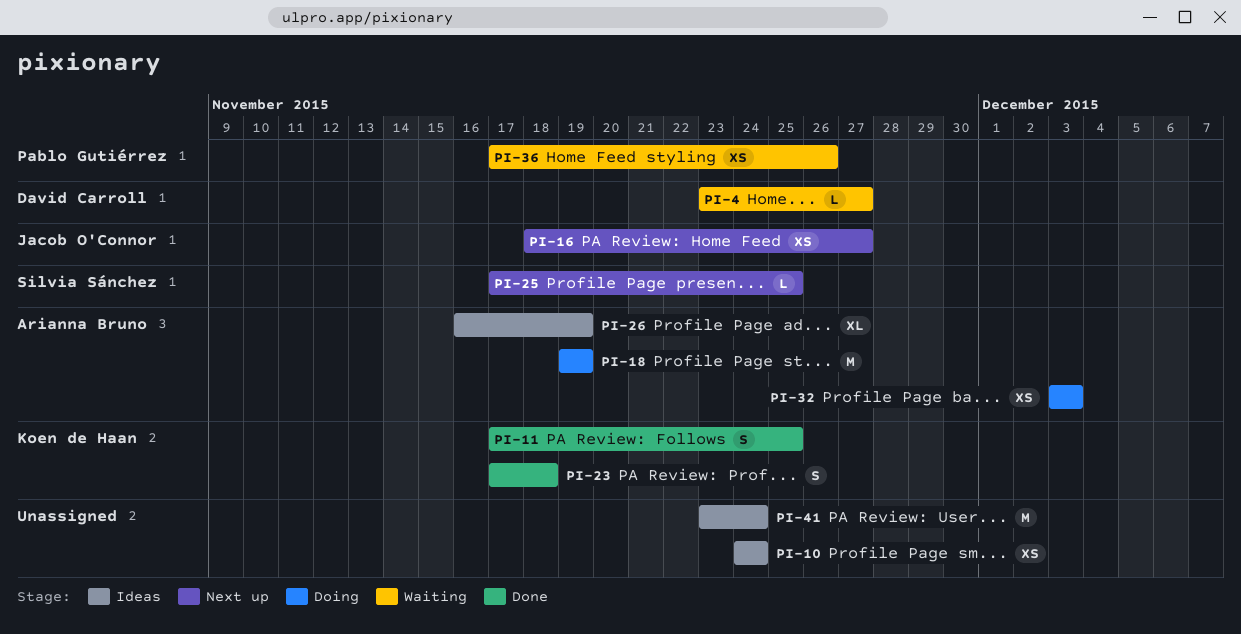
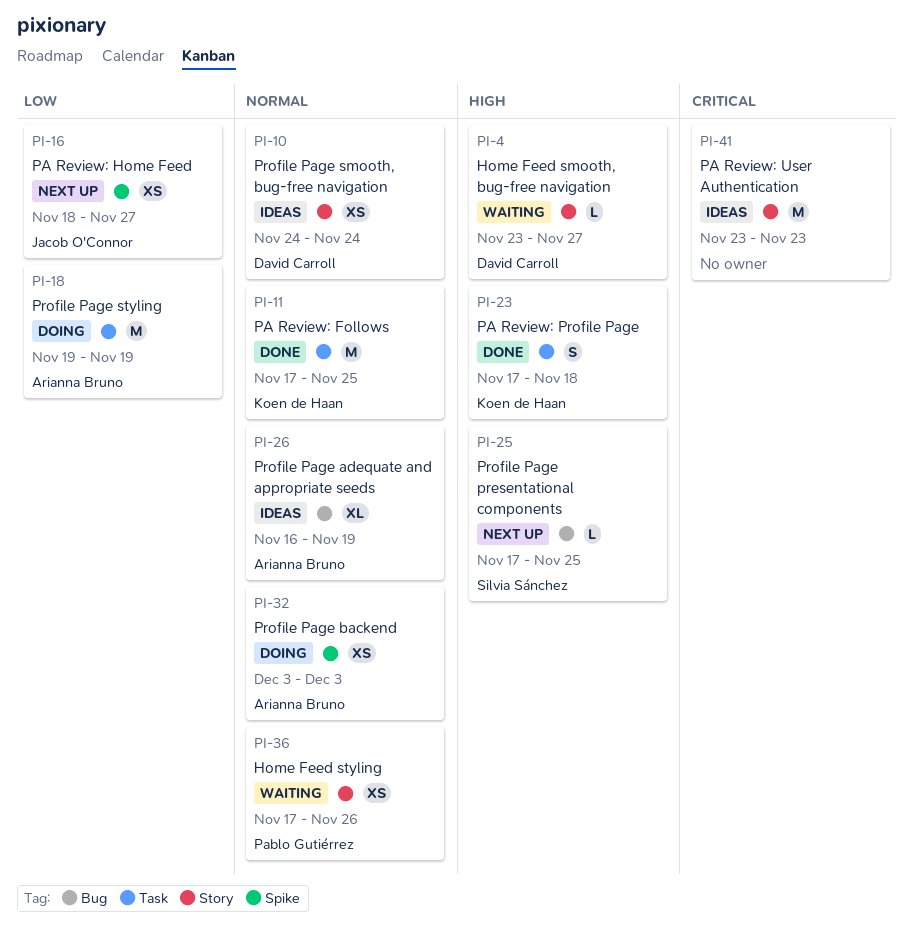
PI-10, owner: none -> David Carroll
PI-11, estimate: S -> M
PI-41, due: Nov 24 -> Nov 23

